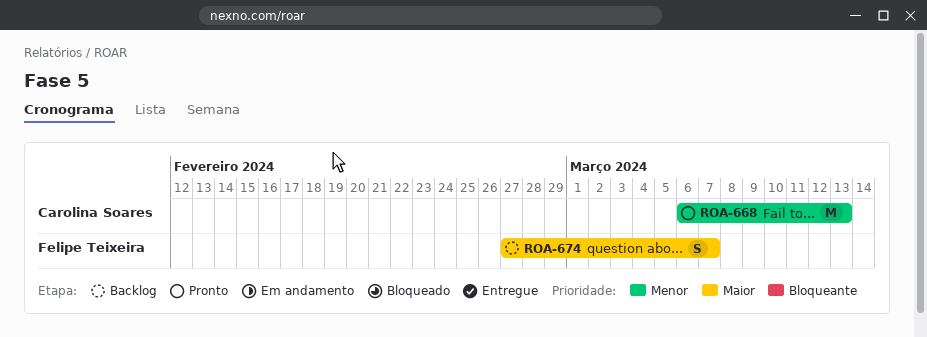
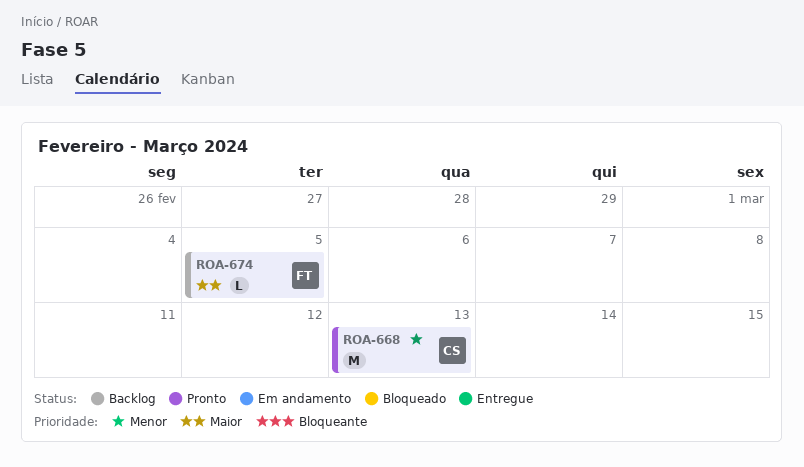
ROA-674, estimate: S -> L
ROA-674, due: Mar 7 -> Mar 5

